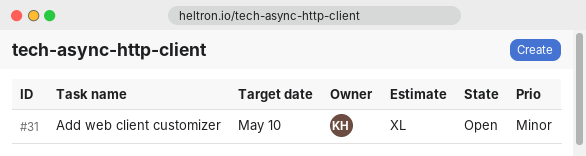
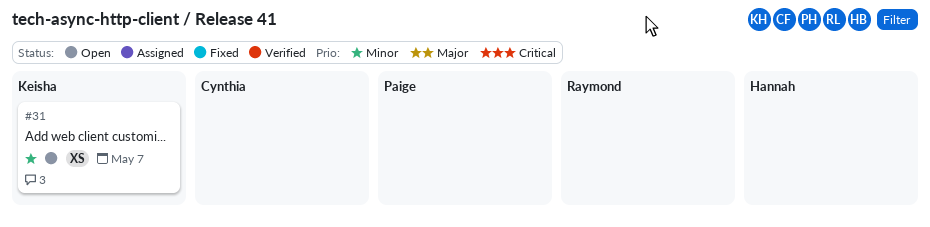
#31, estimate: XL -> XS
#31, due: May 10 -> May 7

